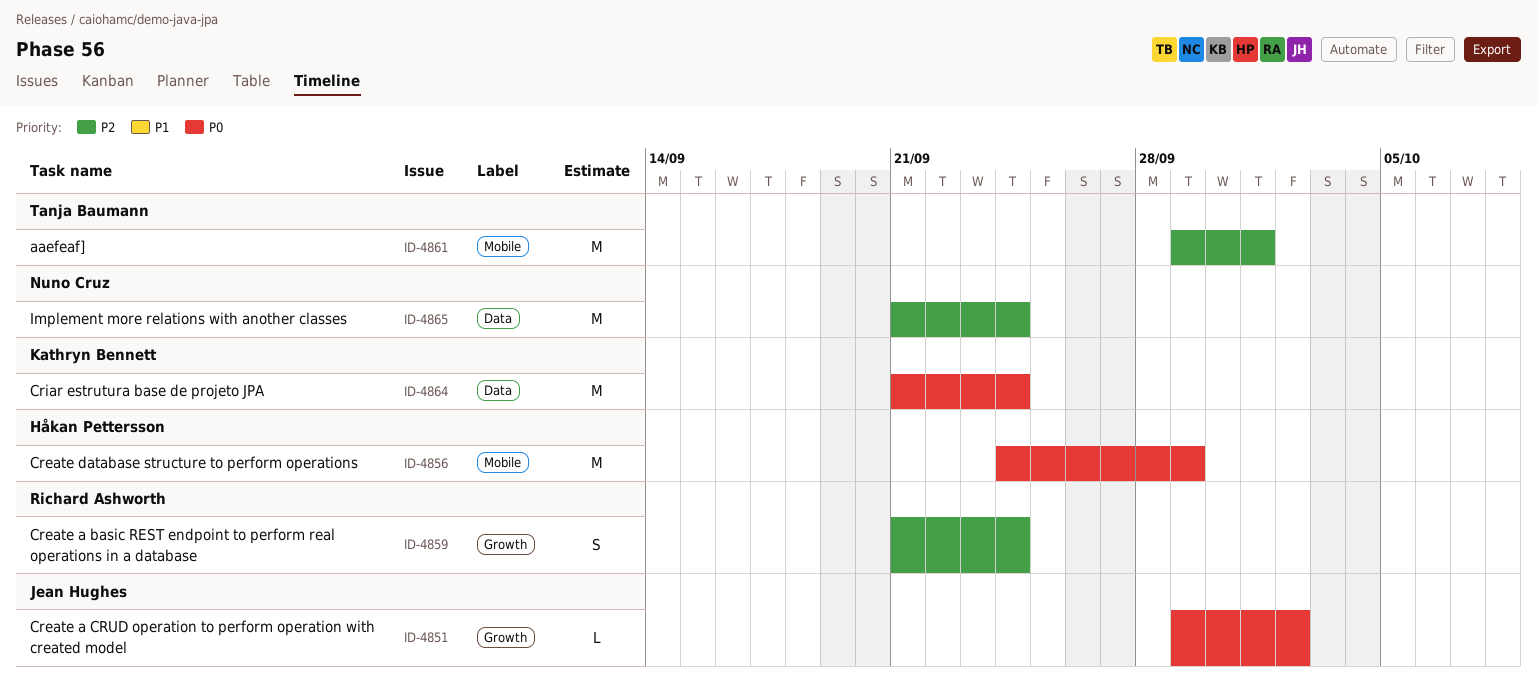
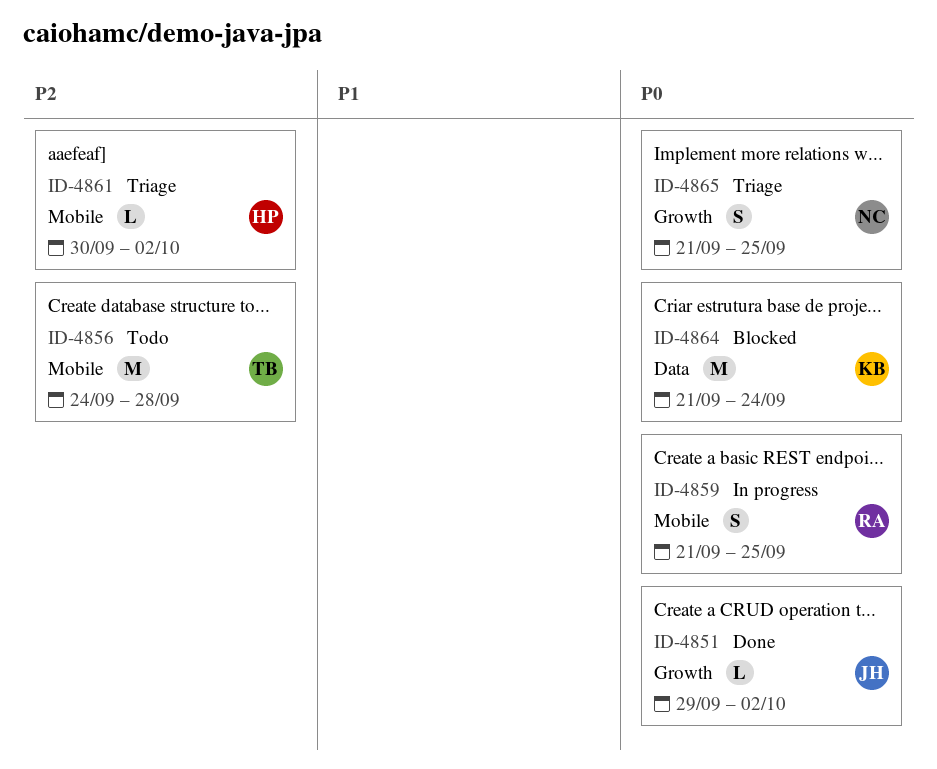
ID-4856, owner: Håkan Pettersson -> Tanja Baumann
ID-4856, priority: P0 -> P2
ID-4856, due: Sep 29 -> Sep 28
ID-4859, priority: P2 -> P0
ID-4859, label: Growth -> Mobile
ID-4859, due: Sep 24 -> Sep 25
ID-4861, owner: Tanja Baumann -> Håkan Pettersson
ID-4861, estimate: M -> L
ID-4861, start: Sep 29 -> Sep 30
ID-4861, due: Oct 1 -> Oct 2
ID-4865, priority: P2 -> P0
ID-4865, label: Data -> Growth
ID-4865, estimate: M -> S
ID-4865, due: Sep 24 -> Sep 25

